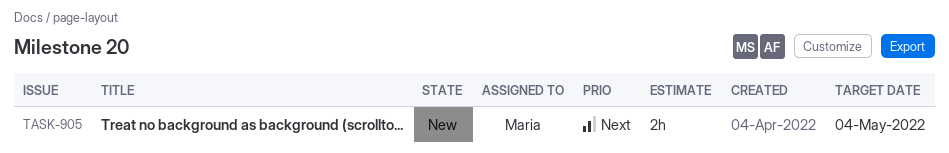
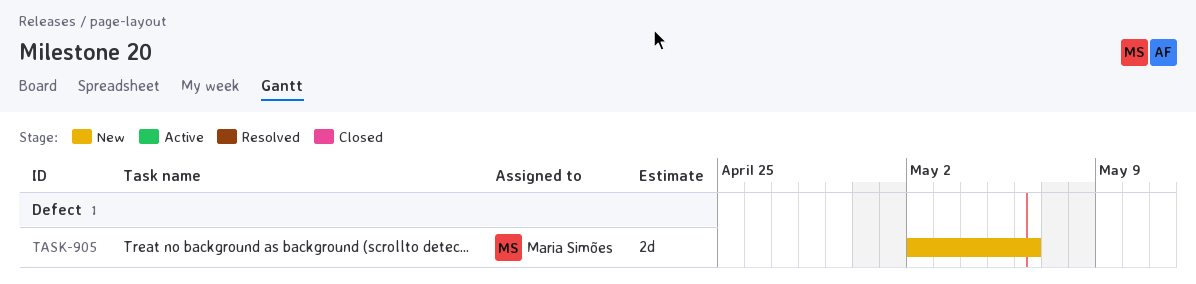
TASK-905, estimate: 2h -> 2d
TASK-905, due: May 4 -> May 6

